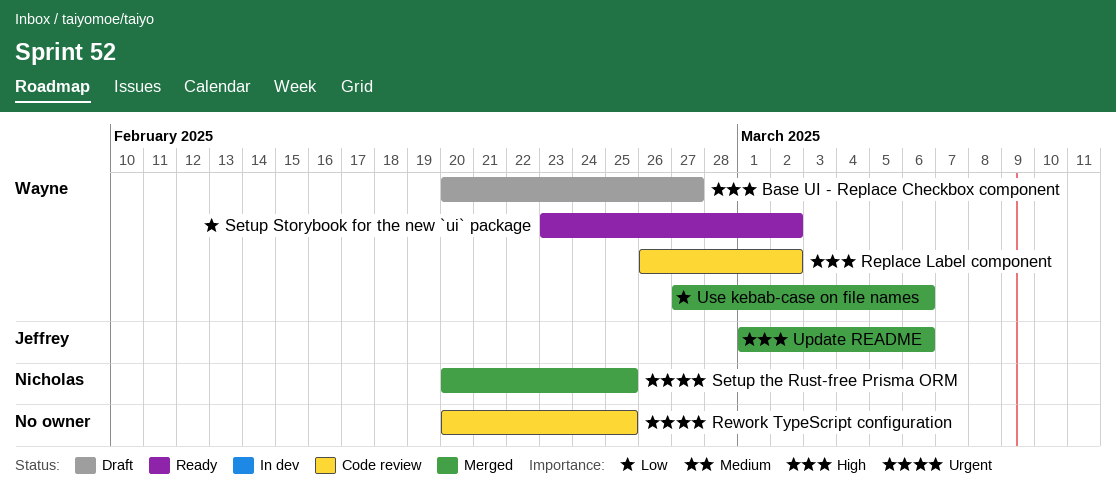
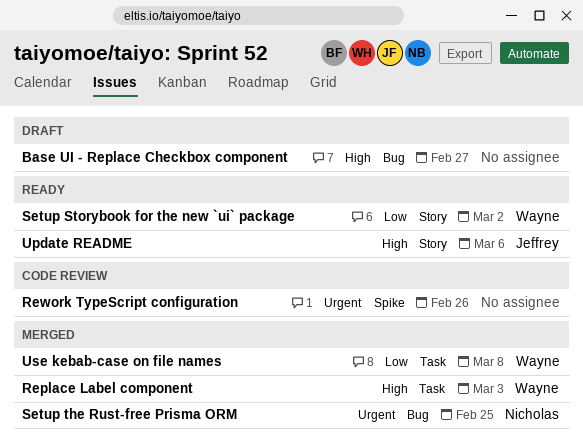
Base UI - Replace Checkbox component, owner: Wayne -> none
Replace Label component, status: Code review -> Merged
Replace Label component, due: Mar 2 -> Mar 3
Rework TypeScript configuration, due: Feb 25 -> Feb 26
Update README, status: Merged -> Ready
Use kebab-case on file names, due: Mar 6 -> Mar 8

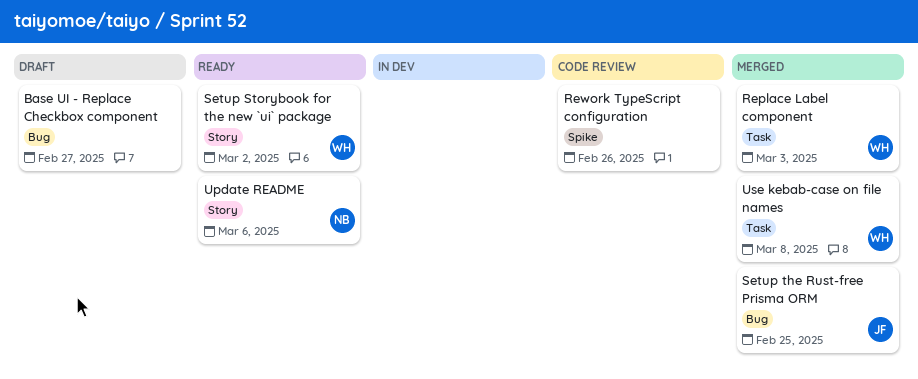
Setup the Rust-free Prisma ORM, owner: Nicholas -> Jeffrey
Update README, owner: Jeffrey -> Nicholas

